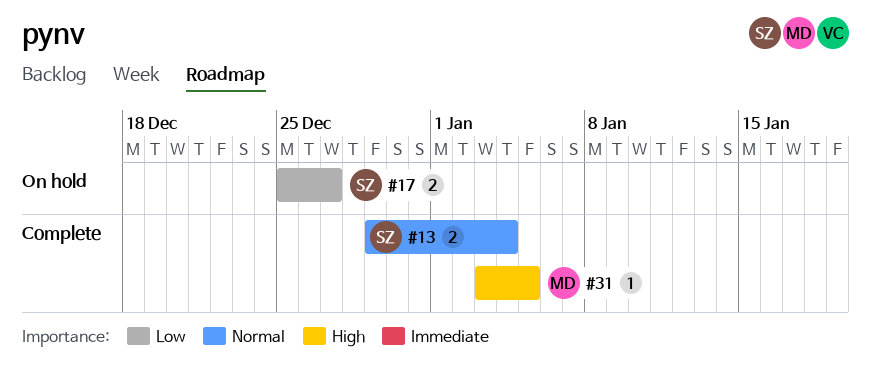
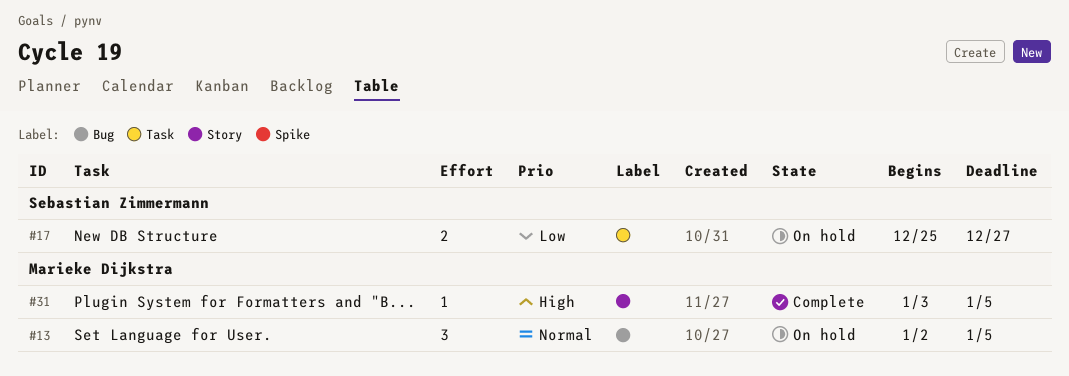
#13, status: Complete -> On hold
#13, owner: Sebastian Zimmermann -> Marieke Dijkstra
#13, estimate: 2 -> 3
#13, start: Dec 29 -> Jan 2
#13, due: Jan 4 -> Jan 5

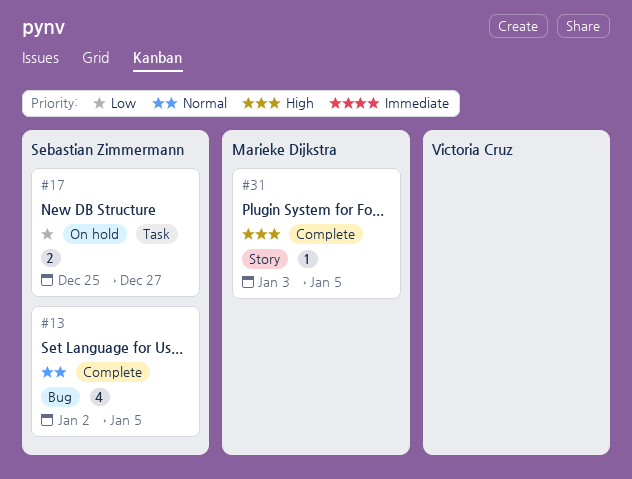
#13, status: On hold -> Complete
#13, owner: Marieke Dijkstra -> Sebastian Zimmermann
#13, estimate: 3 -> 4

